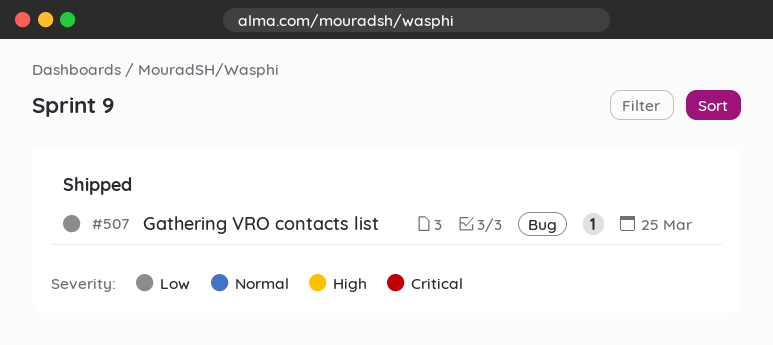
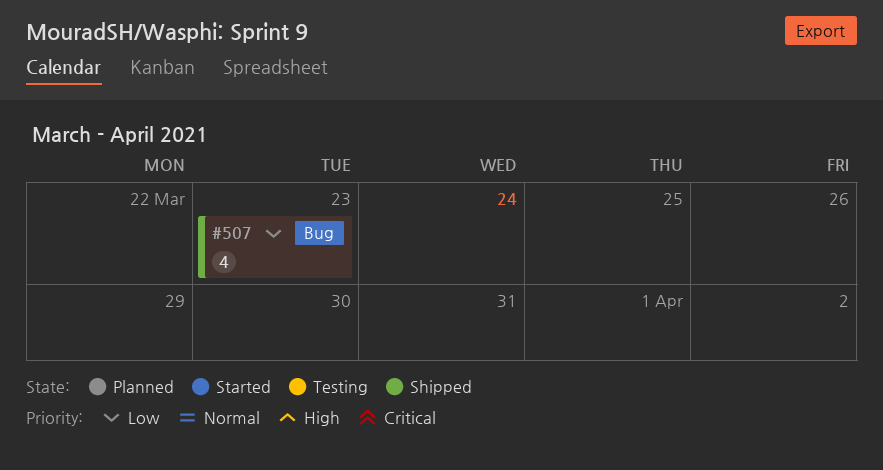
#507, estimate: 1 -> 4
#507, due: Mar 25 -> Mar 23

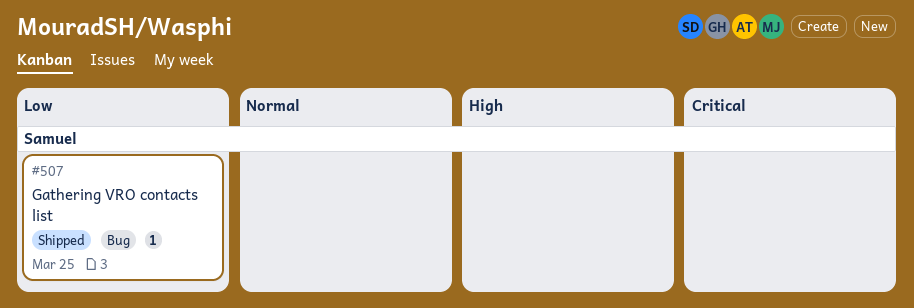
#507, estimate: 4 -> 1
#507, due: Mar 23 -> Mar 25

